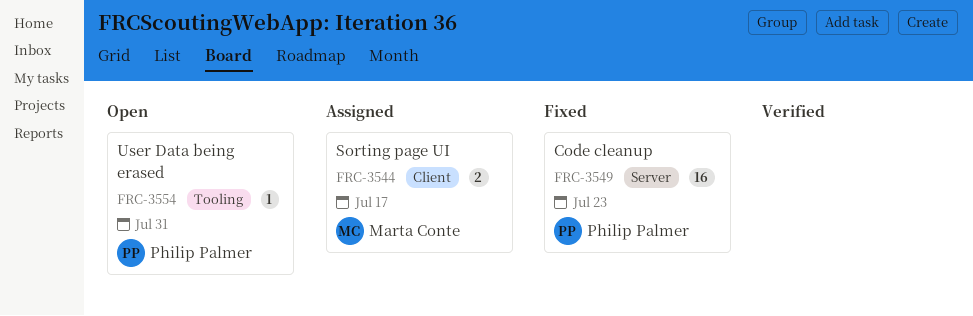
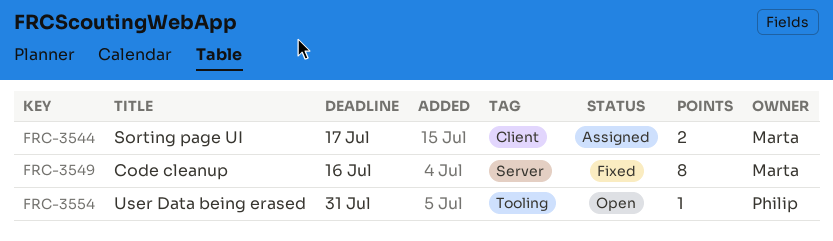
FRC-3549, owner: Philip Palmer -> Marta Conte
FRC-3549, estimate: 16 -> 8
FRC-3549, due: Jul 23 -> Jul 16

